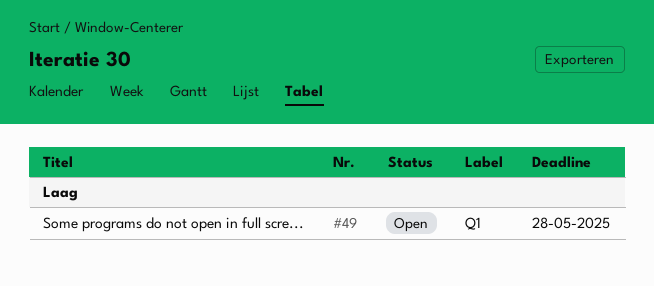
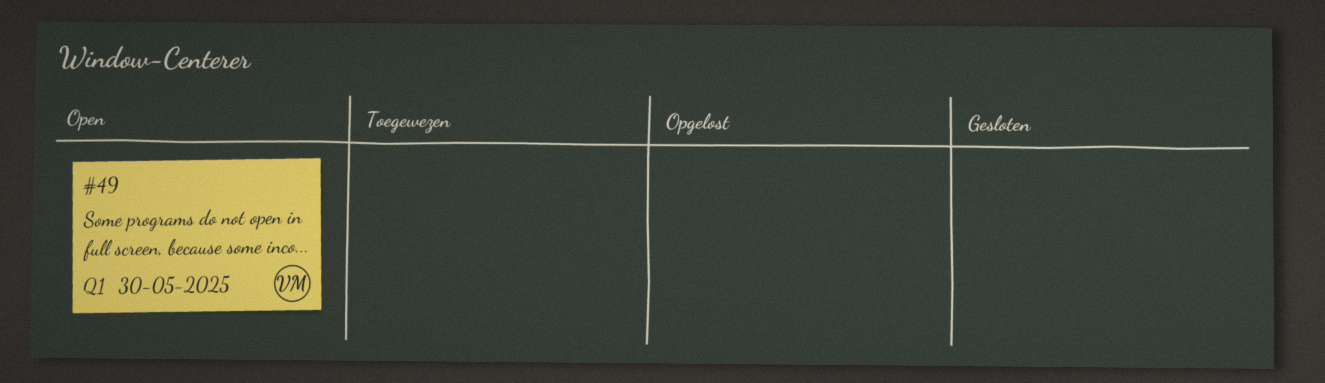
#49, due: May 28 -> May 30

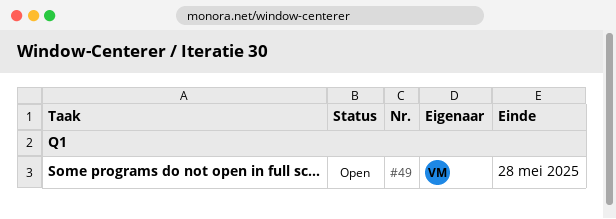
#49, due: May 30 -> May 28

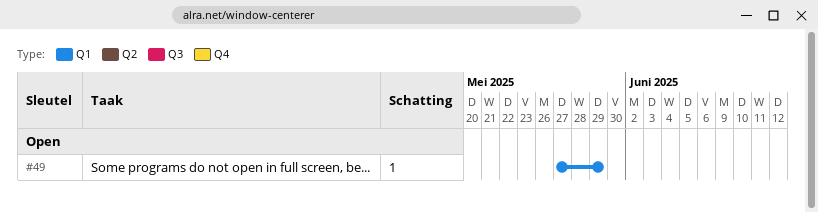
#49, due: May 28 -> May 29

